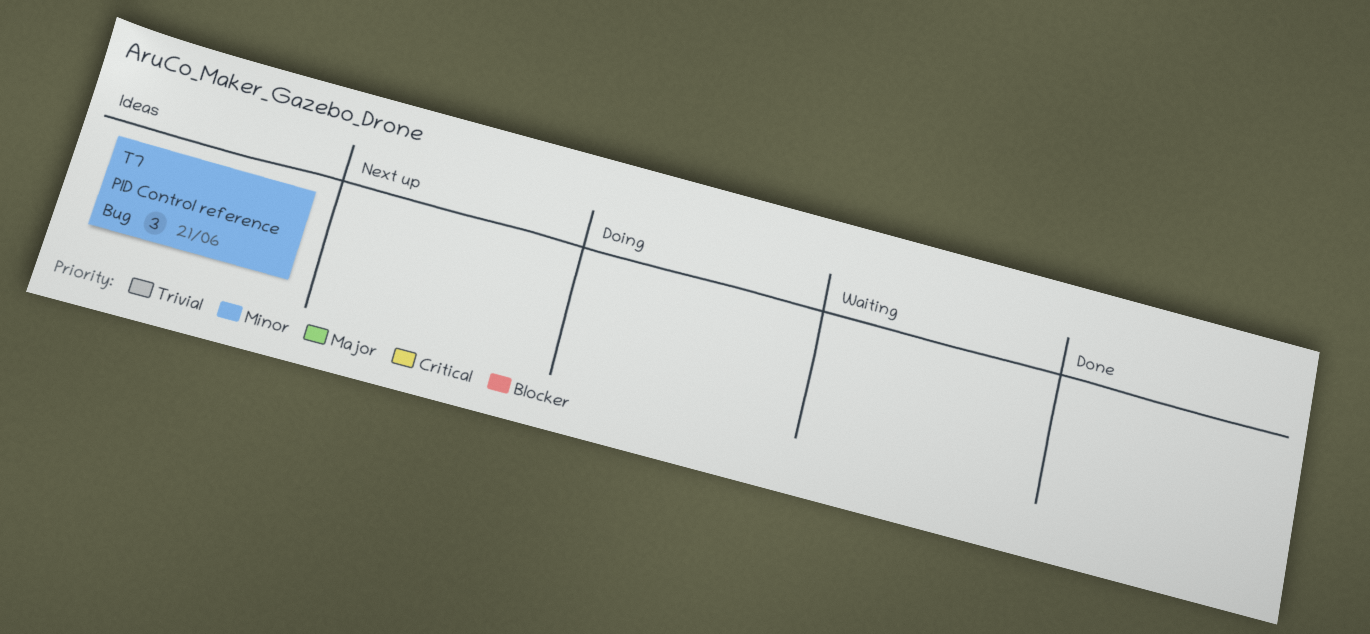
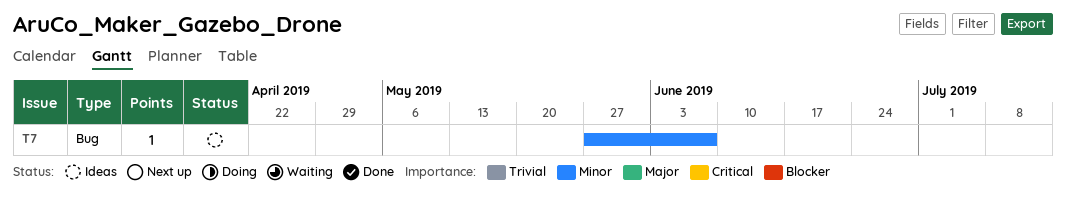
T7, estimate: 3 -> 1
T7, due: Jun 21 -> Jun 7

